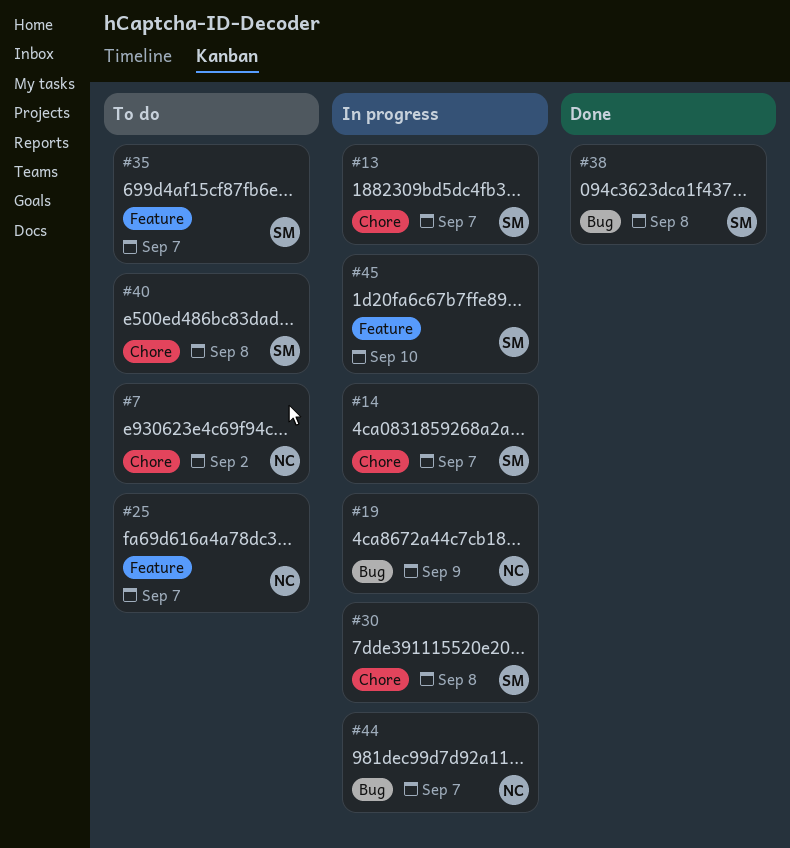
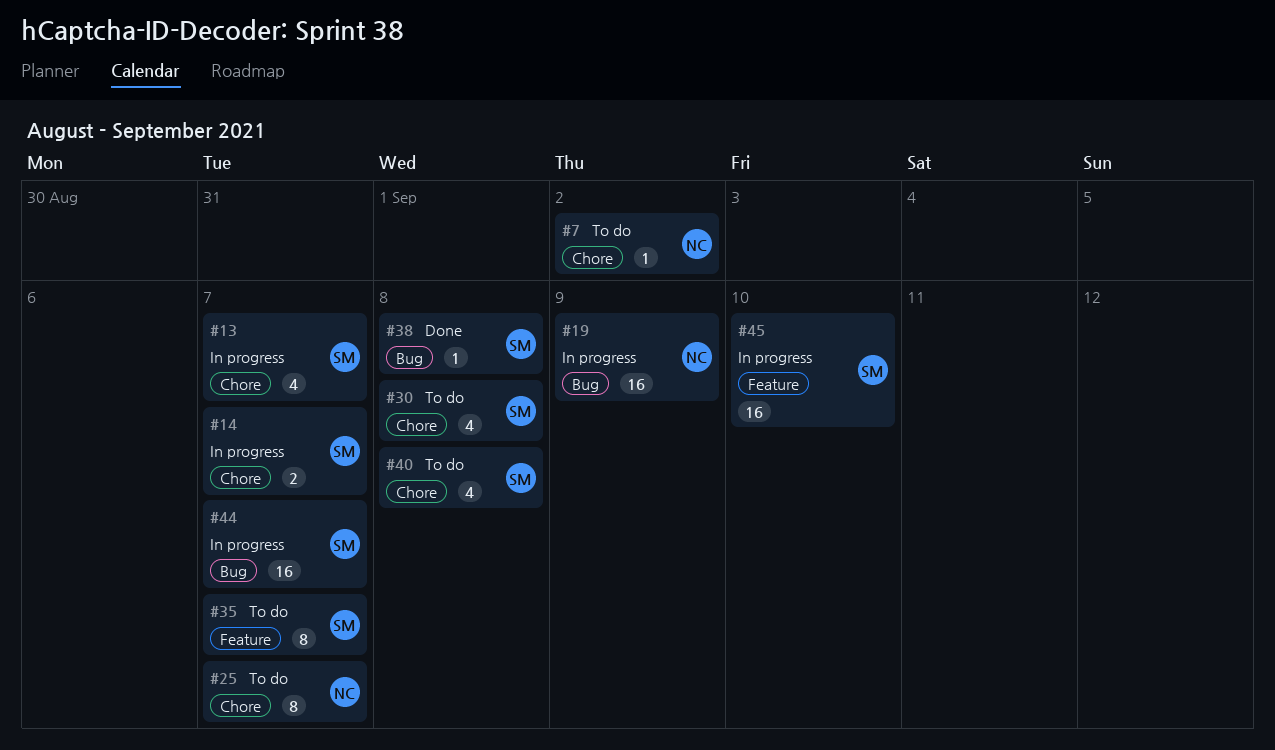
#25, label: Feature -> Chore
#30, status: In progress -> To do
#44, owner: NC -> SM

